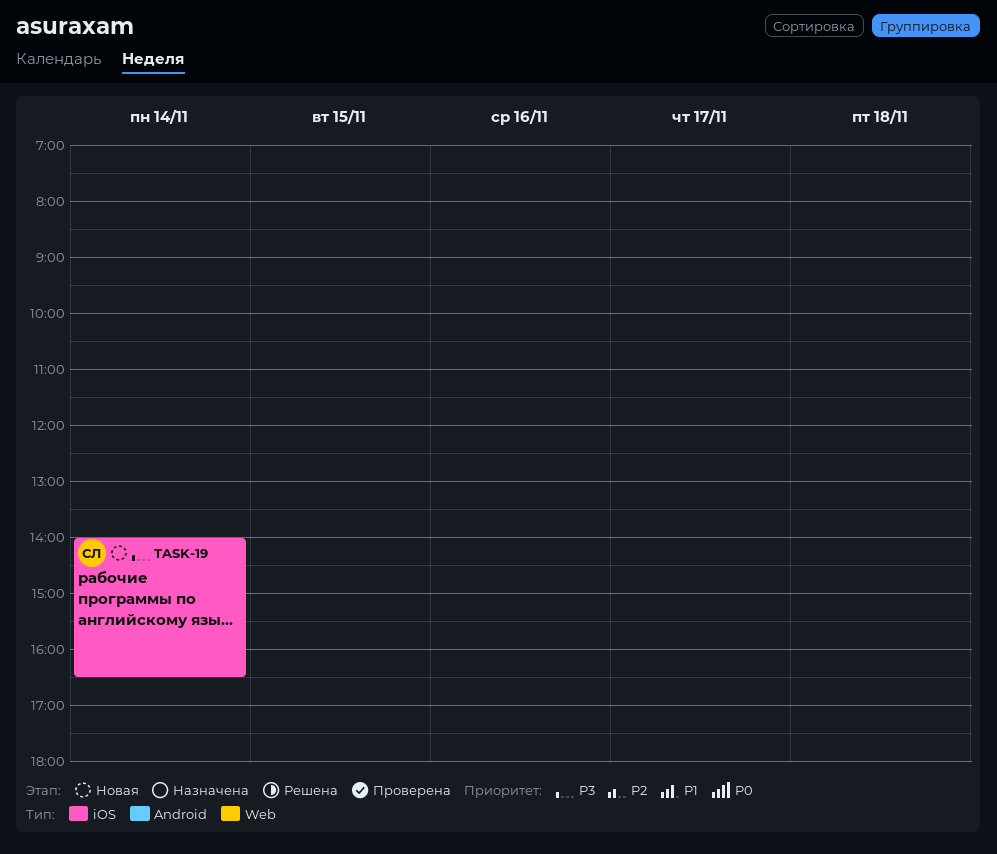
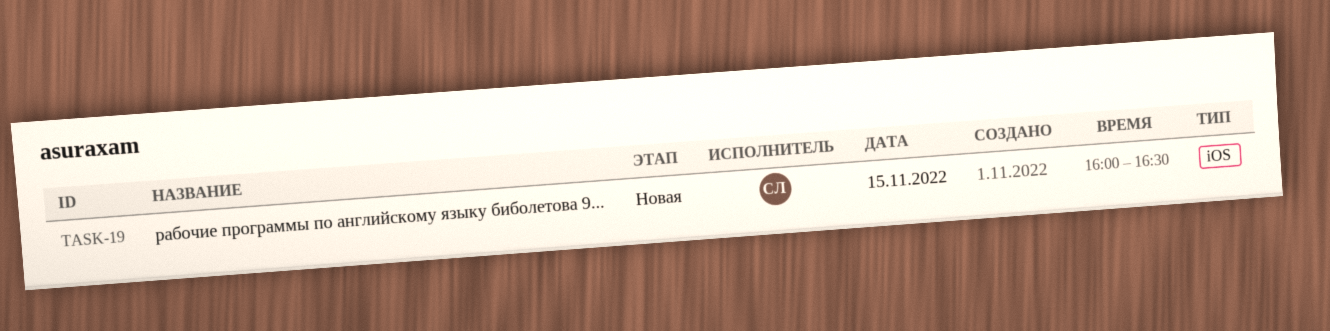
TASK-19, day: Nov 14 -> Nov 15
TASK-19, begins: 14:00 -> 16:00

